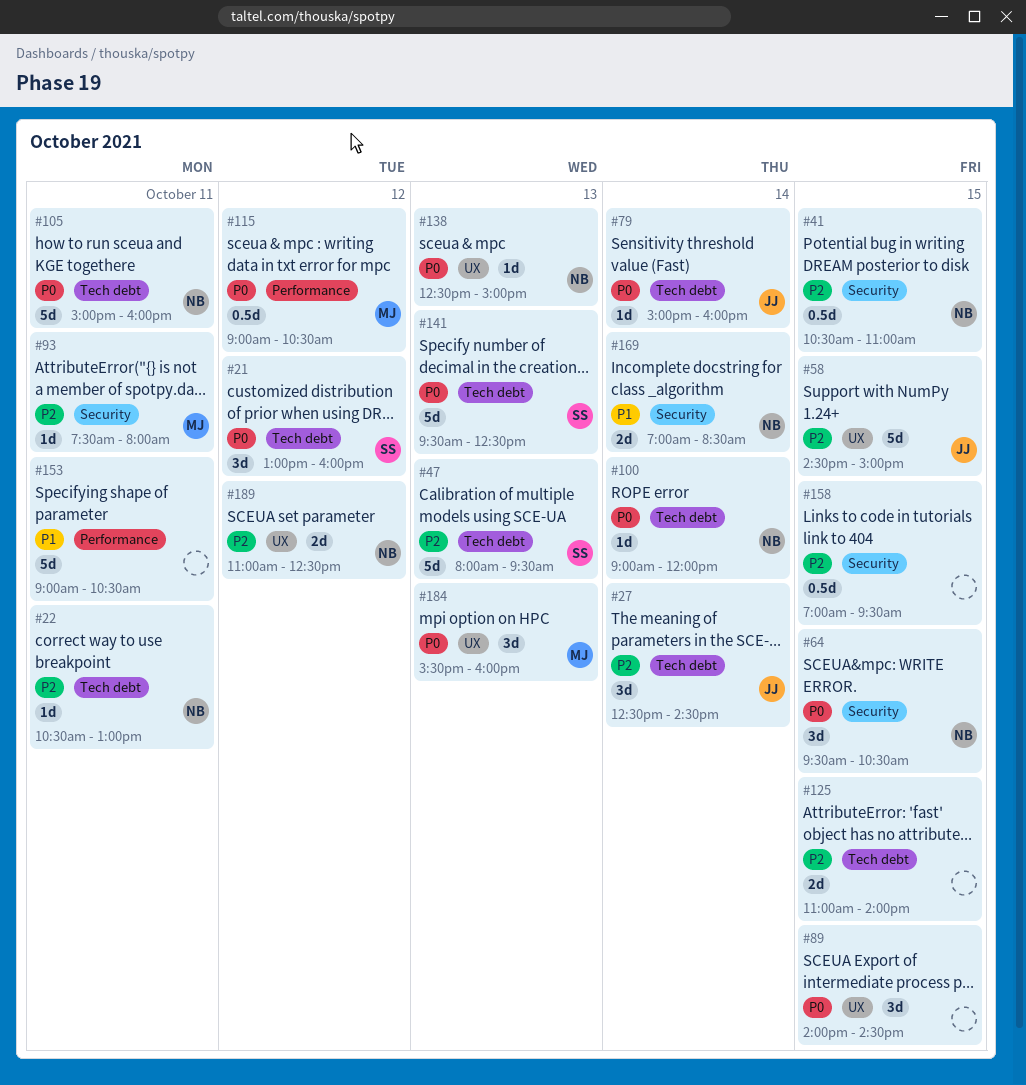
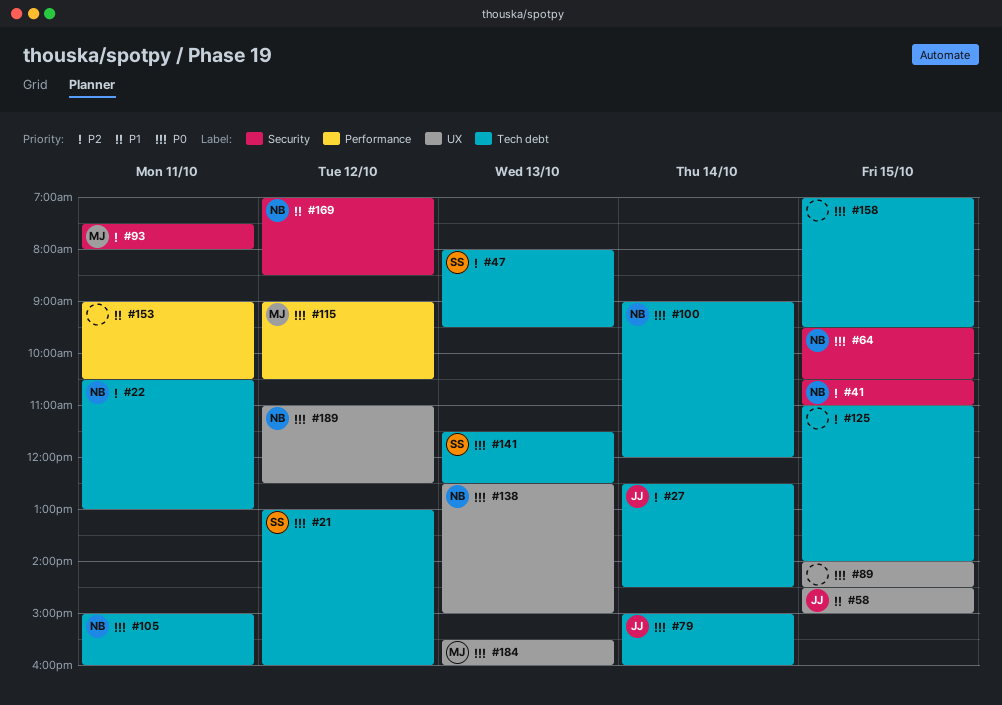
#58, priority: P2 -> P1
#141, begins: 09:30 -> 11:30
#158, priority: P2 -> P0
#158, label: Security -> Tech debt
#169, day: Oct 14 -> Oct 12
#189, priority: P2 -> P0

